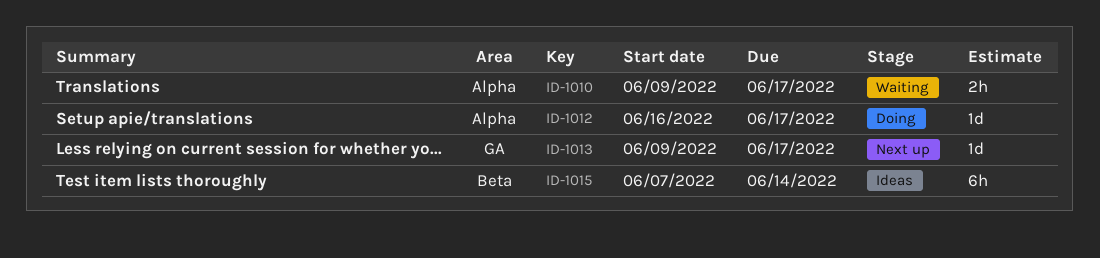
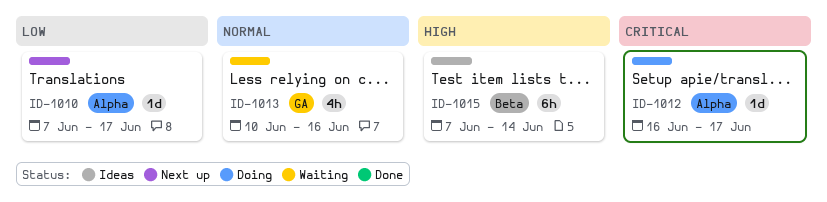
ID-1010, status: Waiting -> Next up
ID-1010, estimate: 2h -> 1d
ID-1010, start: Jun 9 -> Jun 7
ID-1013, status: Next up -> Waiting
ID-1013, estimate: 1d -> 4h
ID-1013, start: Jun 9 -> Jun 10
ID-1013, due: Jun 17 -> Jun 16

